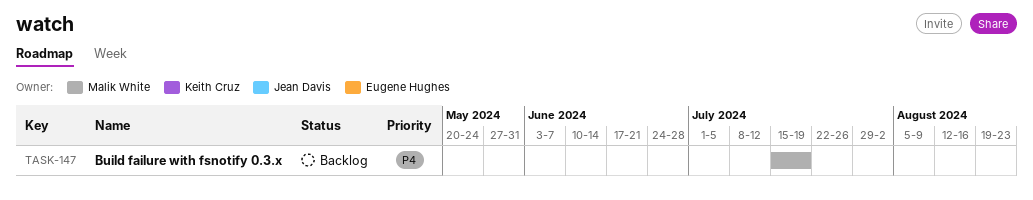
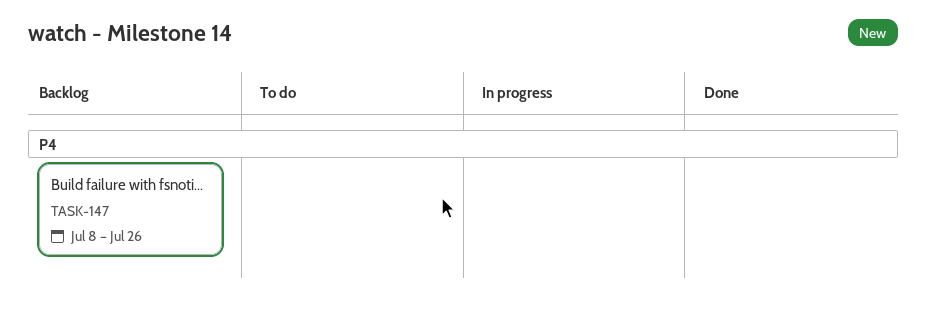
TASK-147, start: Jul 15 -> Jul 8
TASK-147, due: Jul 19 -> Jul 26

